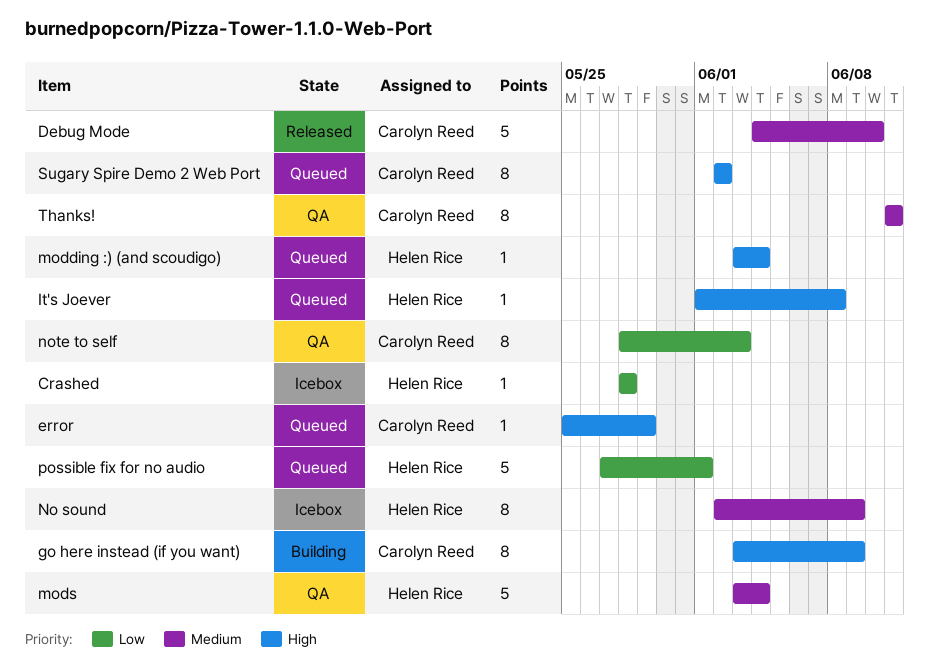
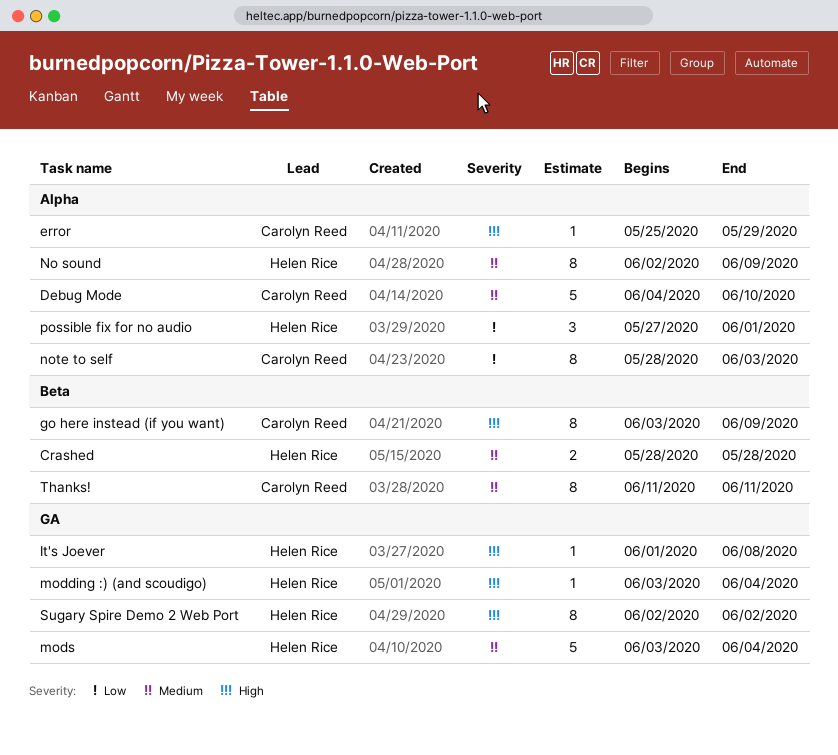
Crashed, priority: Low -> Medium
Crashed, estimate: 1 -> 2
possible fix for no audio, estimate: 5 -> 3
Sugary Spire Demo 2 Web Port, owner: Carolyn Reed -> Helen Rice

